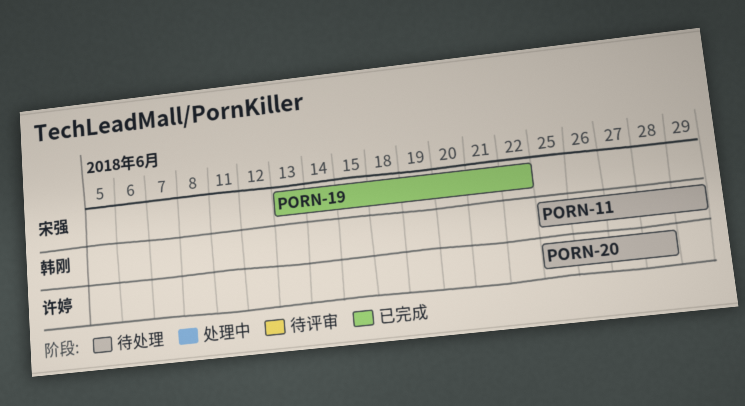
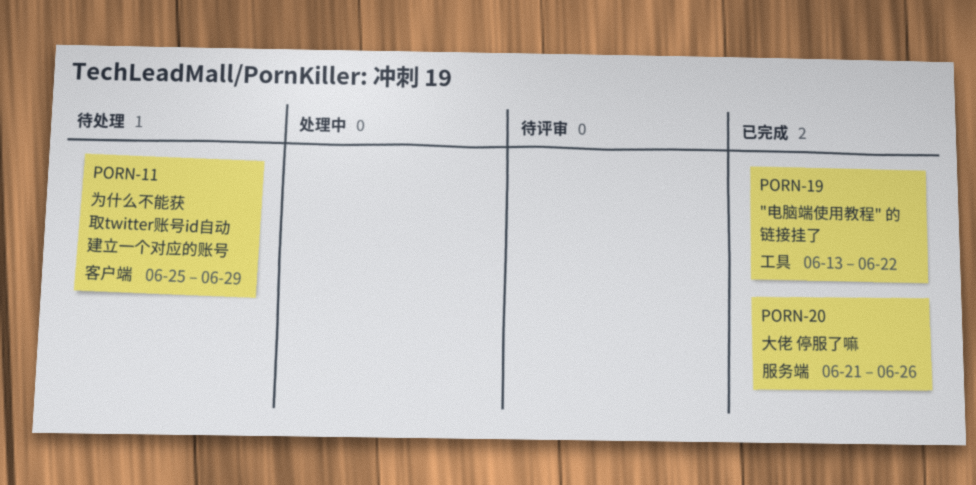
PORN-20, status: 待处理 -> 已完成
PORN-20, start: Jun 25 -> Jun 21
PORN-20, due: Jun 28 -> Jun 26

